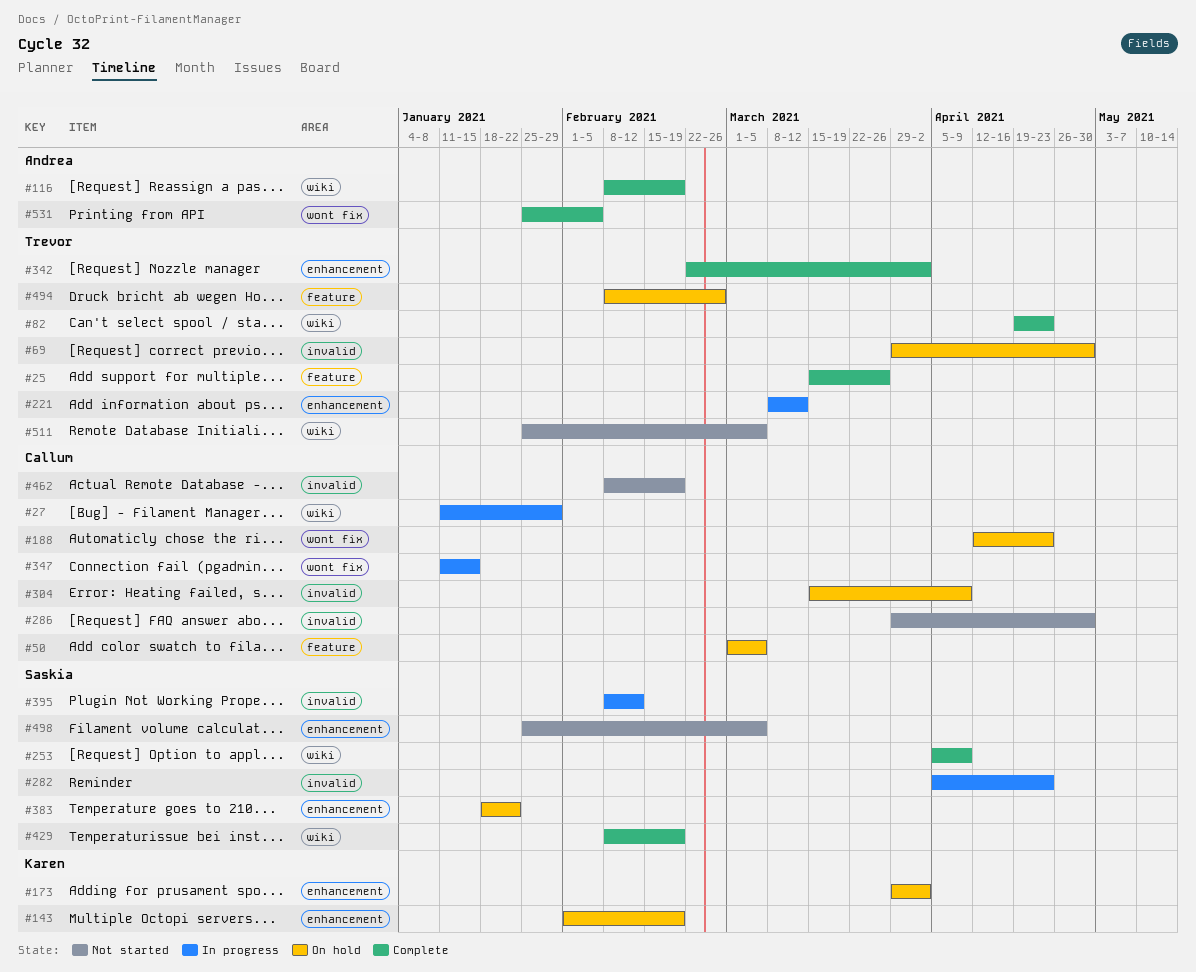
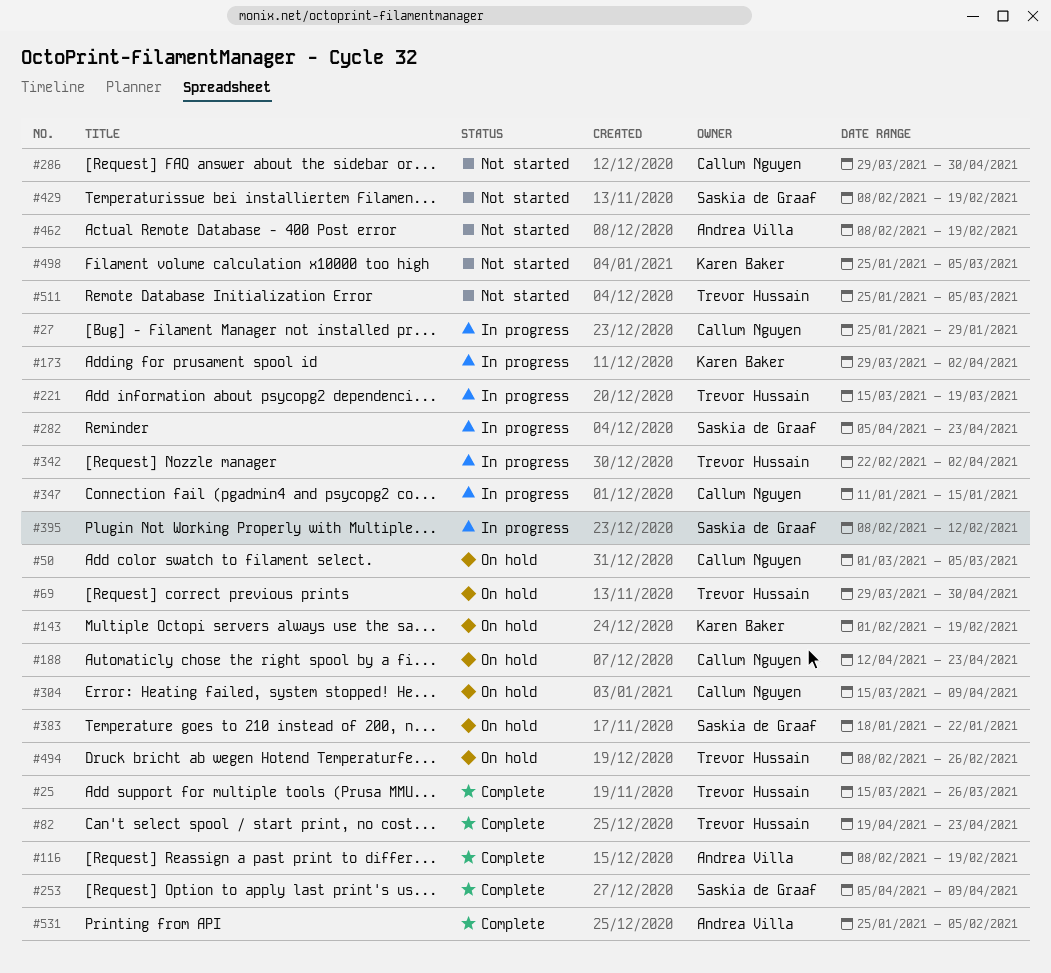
#27, start: Jan 11 -> Jan 25
#173, status: On hold -> In progress
#221, start: Mar 8 -> Mar 15
#221, due: Mar 12 -> Mar 19
#342, status: Complete -> In progress
#429, status: Complete -> Not started
#462, owner: Callum Nguyen -> Andrea Villa
#498, owner: Saskia de Graaf -> Karen Baker

